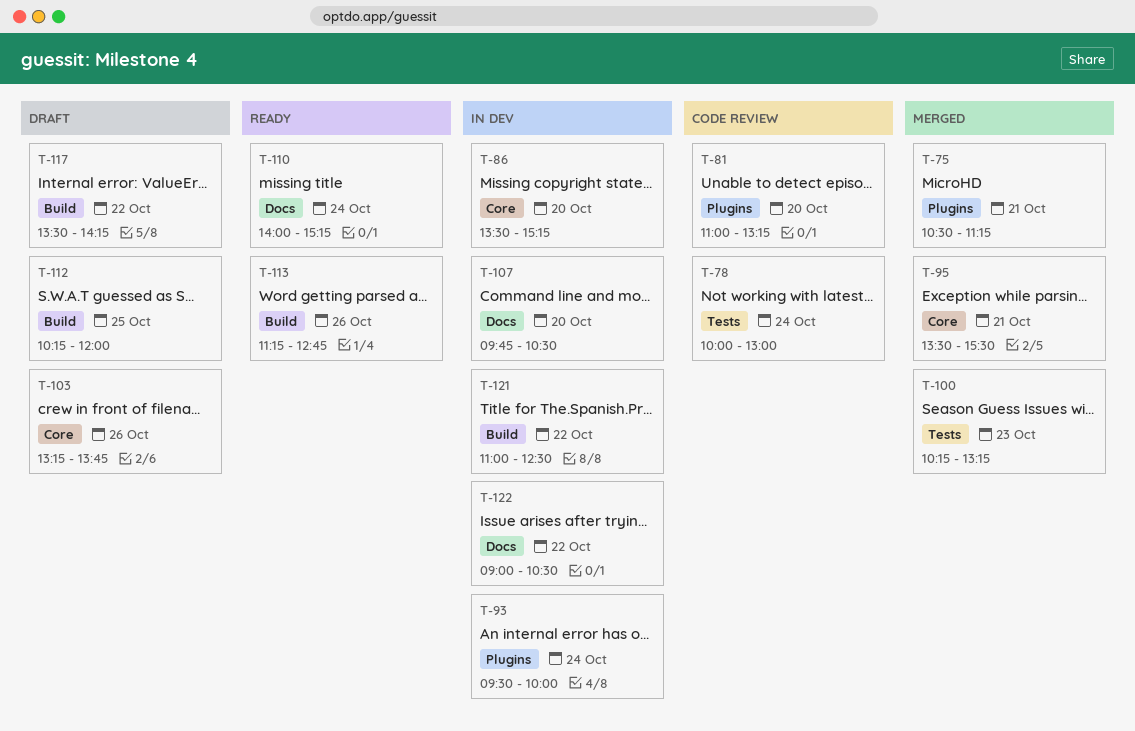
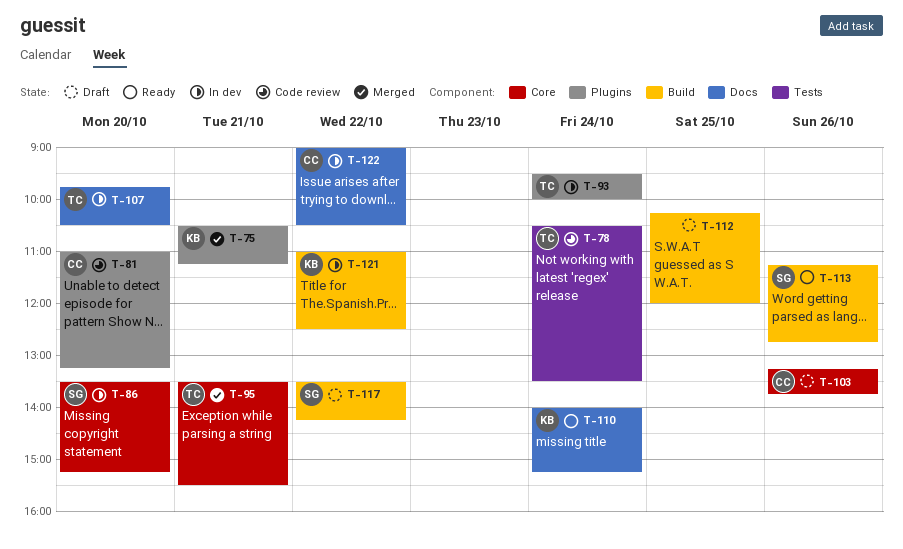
T-78, begins: 10:00 -> 10:30
T-78, ends: 13:00 -> 13:30
T-100: present -> none

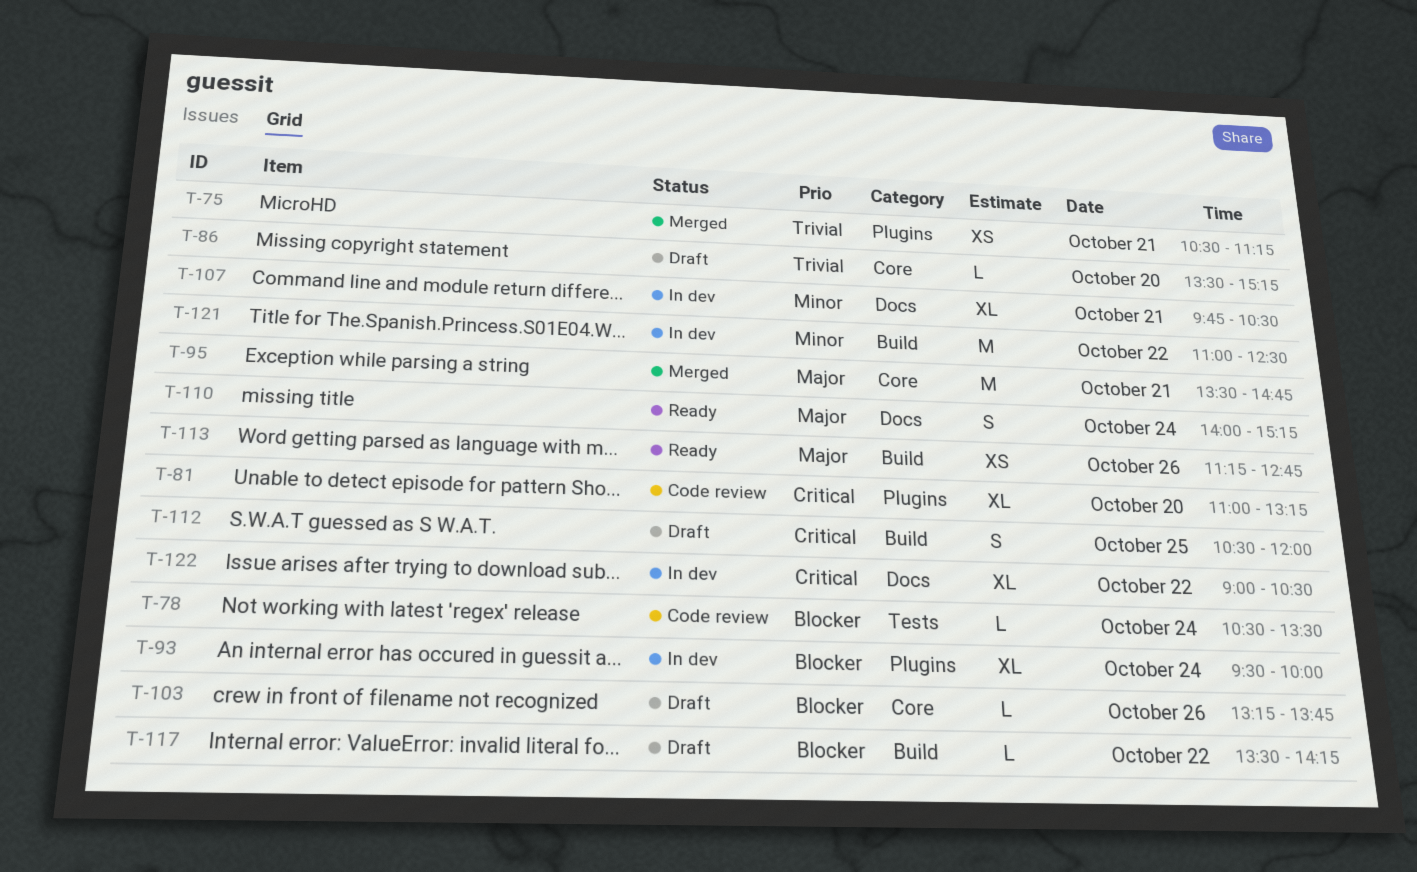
T-86, status: In dev -> Draft
T-95, ends: 15:30 -> 14:45
T-107, day: Oct 20 -> Oct 21
T-112, begins: 10:15 -> 10:30

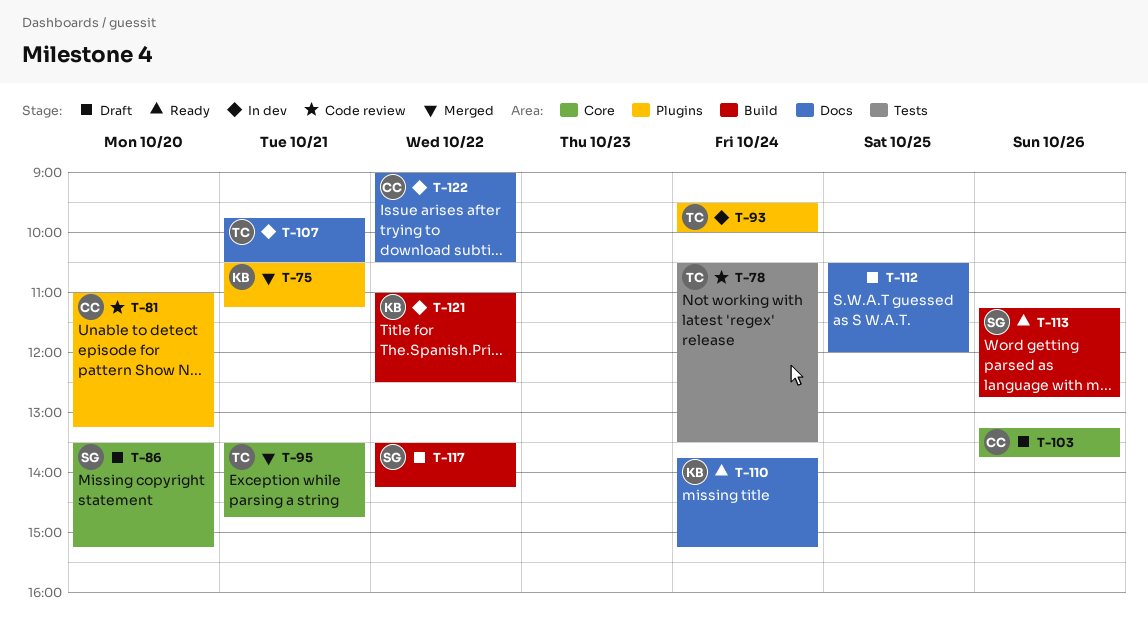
T-110, begins: 14:00 -> 13:45
T-112, label: Build -> Docs

